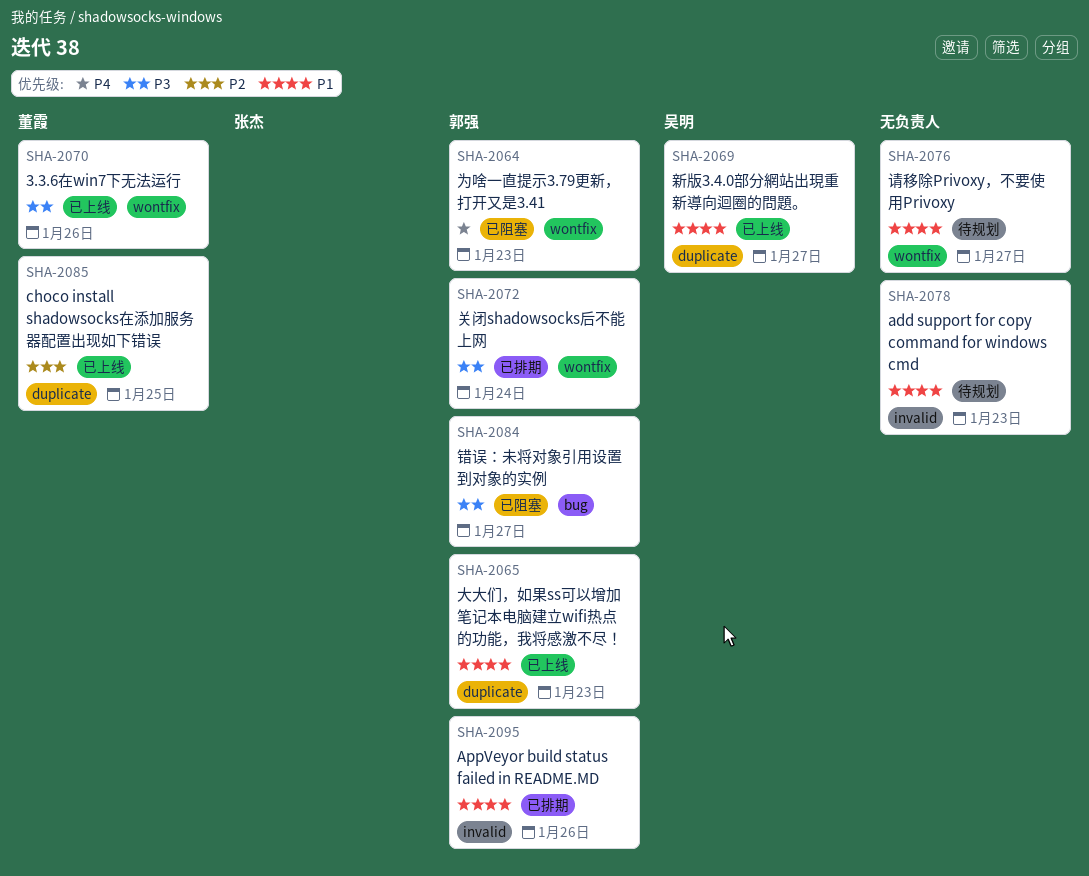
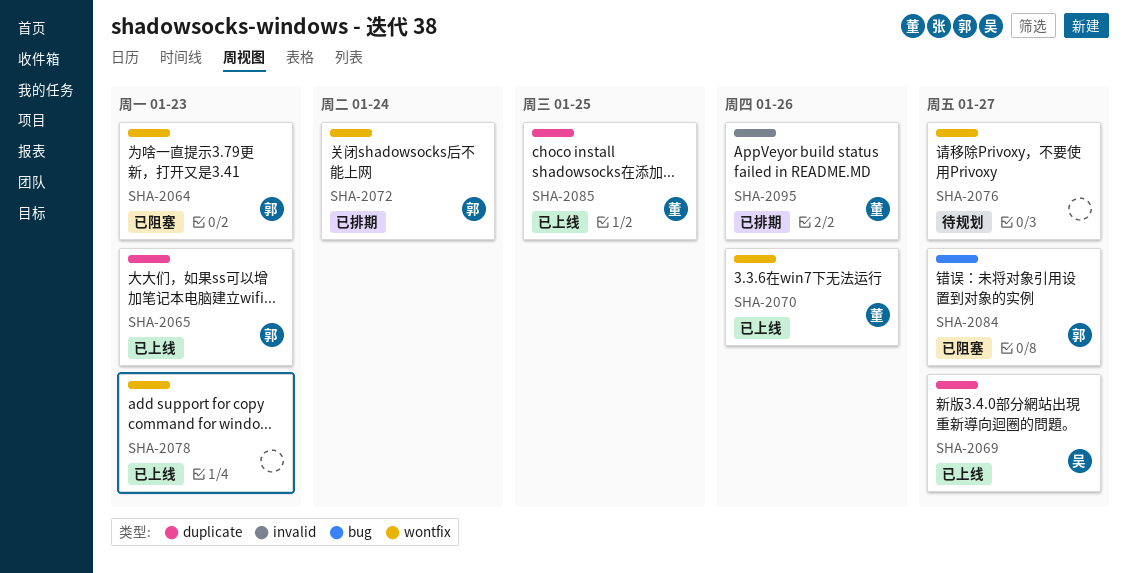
SHA-2078, status: 待规划 -> 已上线
SHA-2078, label: invalid -> wontfix
SHA-2095, owner: 郭强 -> 董霞

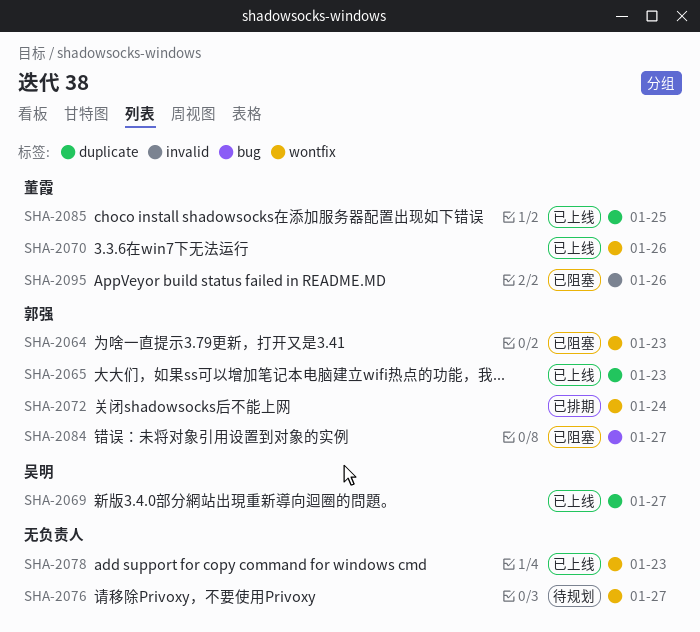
SHA-2095, status: 已排期 -> 已阻塞

